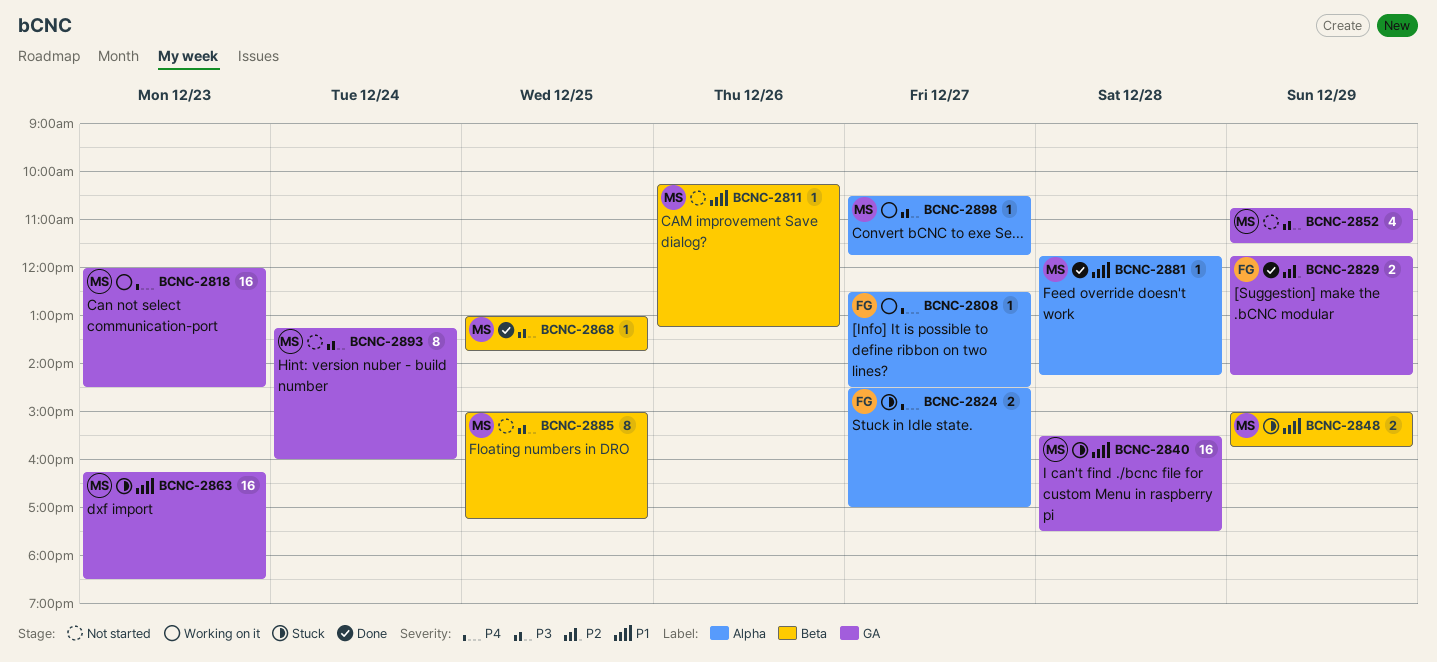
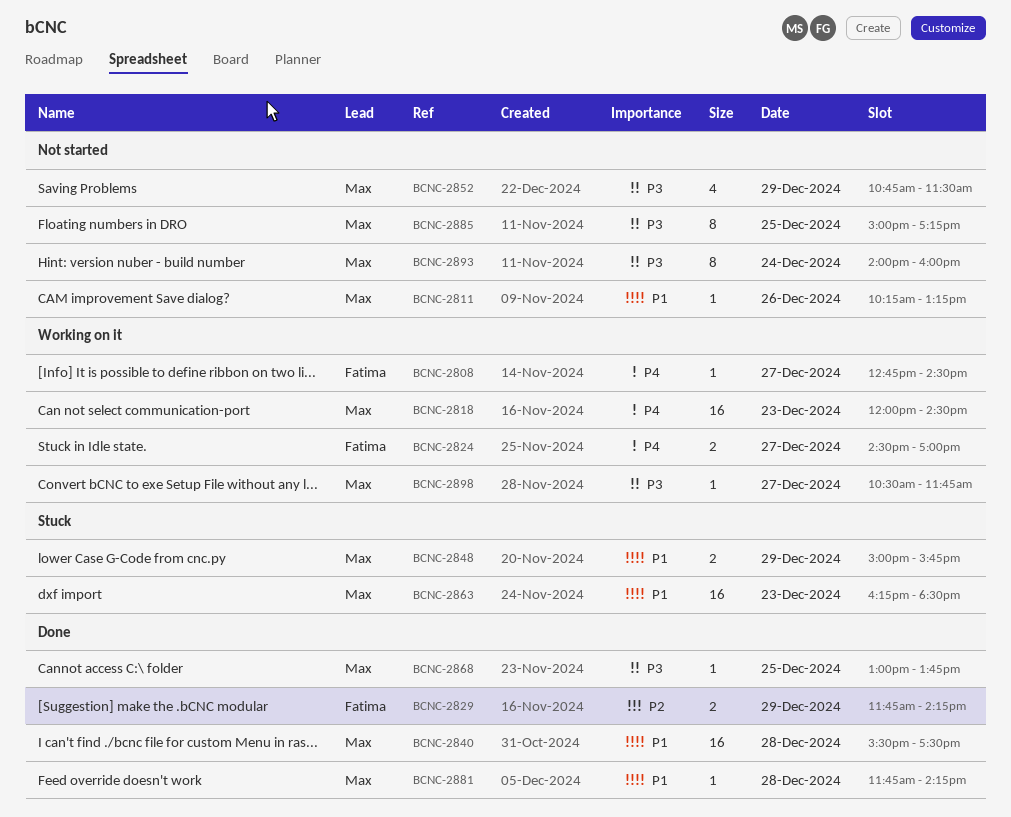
BCNC-2808, begins: 12:30 -> 12:45
BCNC-2824, status: Stuck -> Working on it
BCNC-2840, status: Stuck -> Done
BCNC-2893, begins: 13:15 -> 14:00

